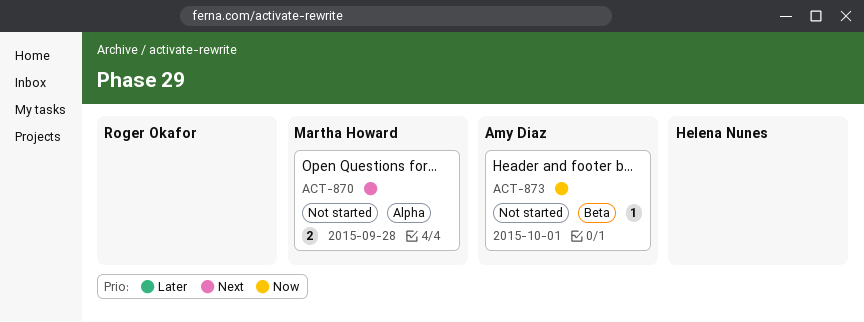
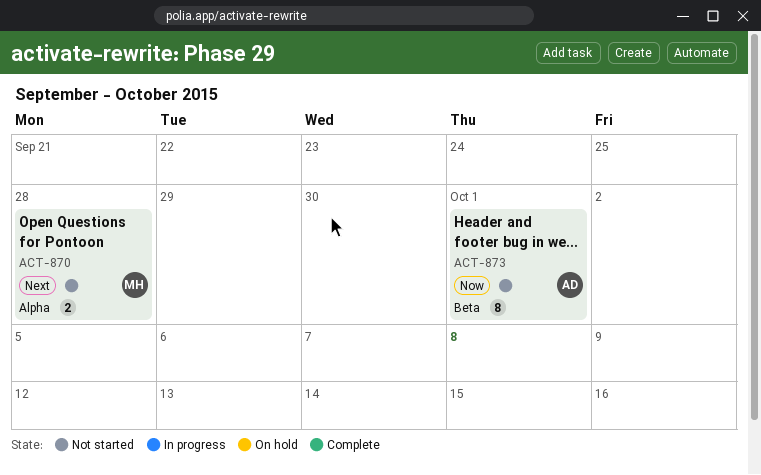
ACT-873, estimate: 1 -> 8

